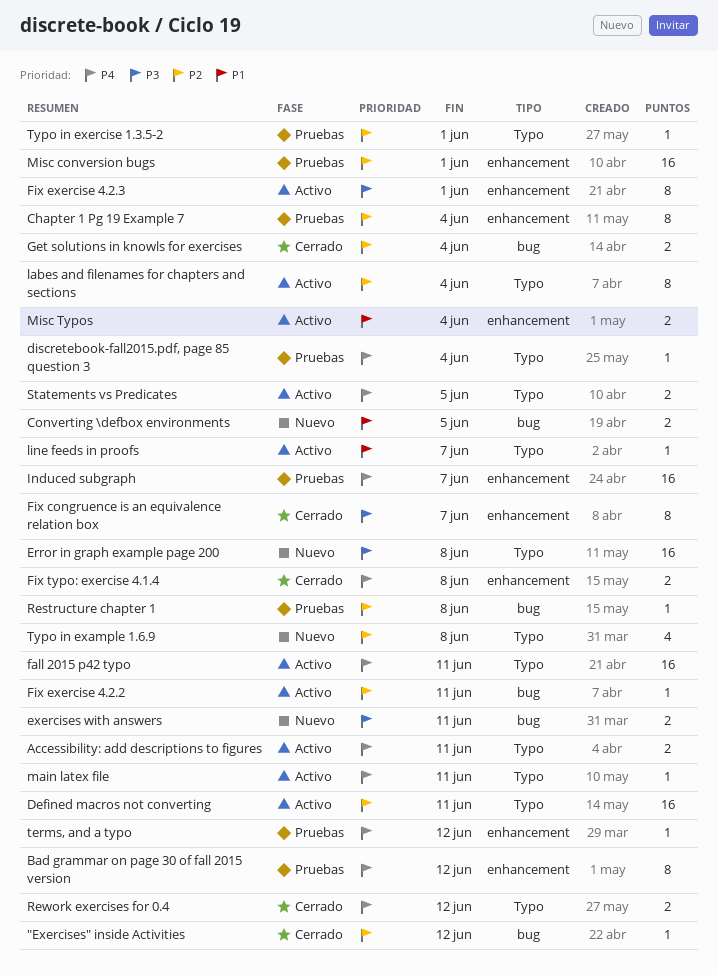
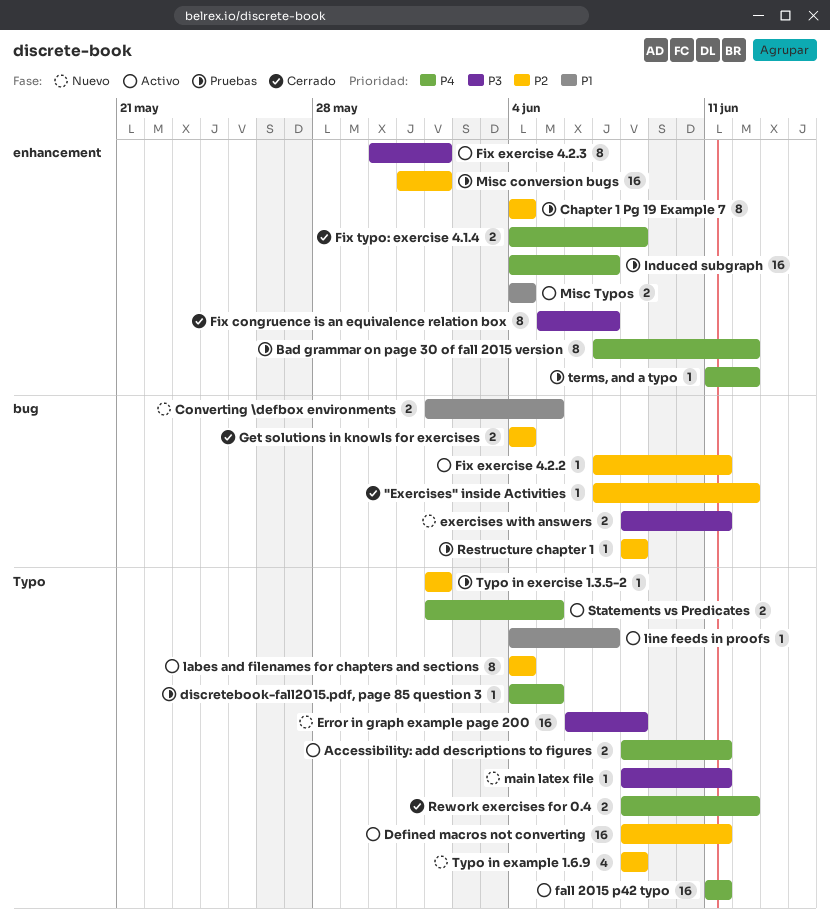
discretebook-fall2015.pdf, page 85 question 3, due: Jun 4 -> Jun 5
main latex file, status: Activo -> Nuevo
main latex file, priority: P4 -> P3

